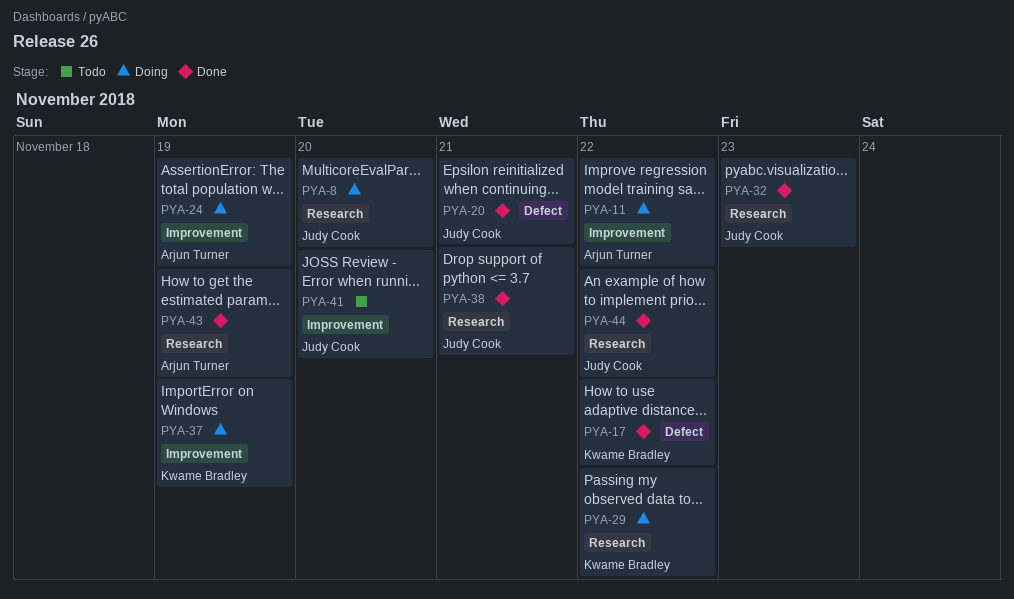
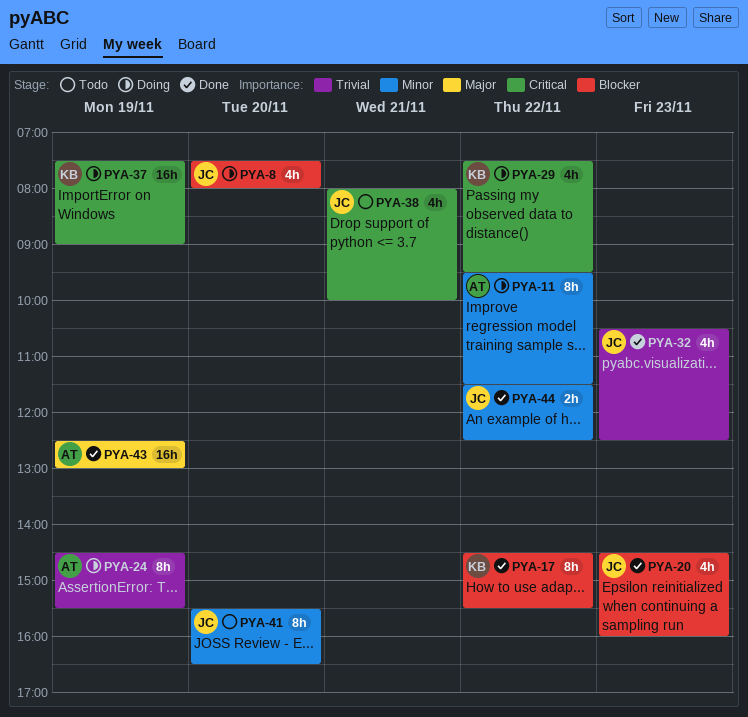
PYA-20, day: Nov 21 -> Nov 23
PYA-38, status: Done -> Todo

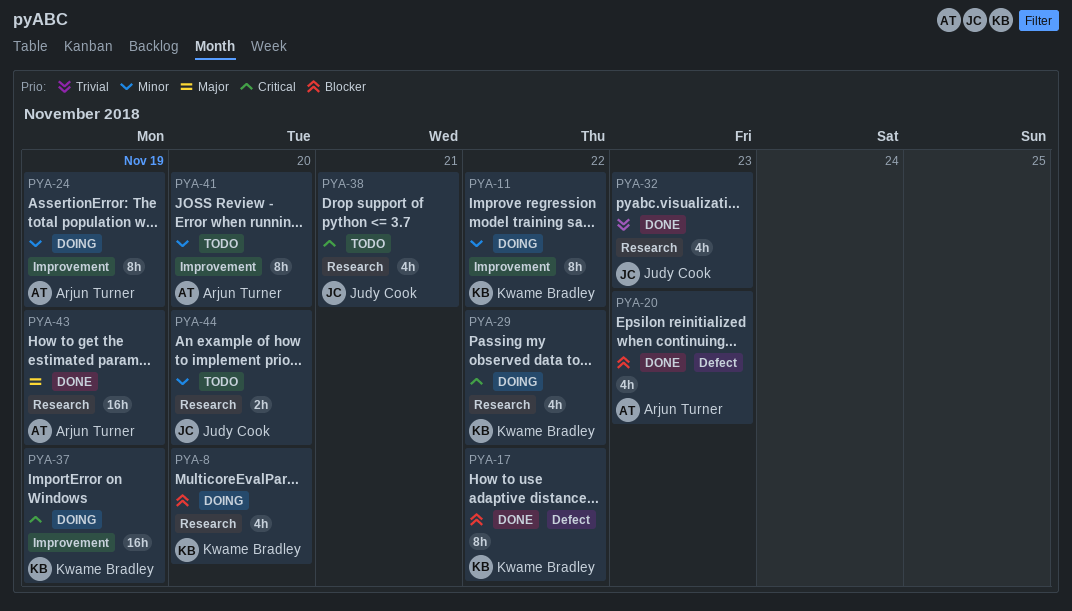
PYA-8, owner: Judy Cook -> Kwame Bradley
PYA-11, owner: Arjun Turner -> Kwame Bradley
PYA-20, owner: Judy Cook -> Arjun Turner
PYA-24, priority: Trivial -> Minor
PYA-41, owner: Judy Cook -> Arjun Turner
PYA-44, status: Done -> Todo
PYA-44, day: Nov 22 -> Nov 20

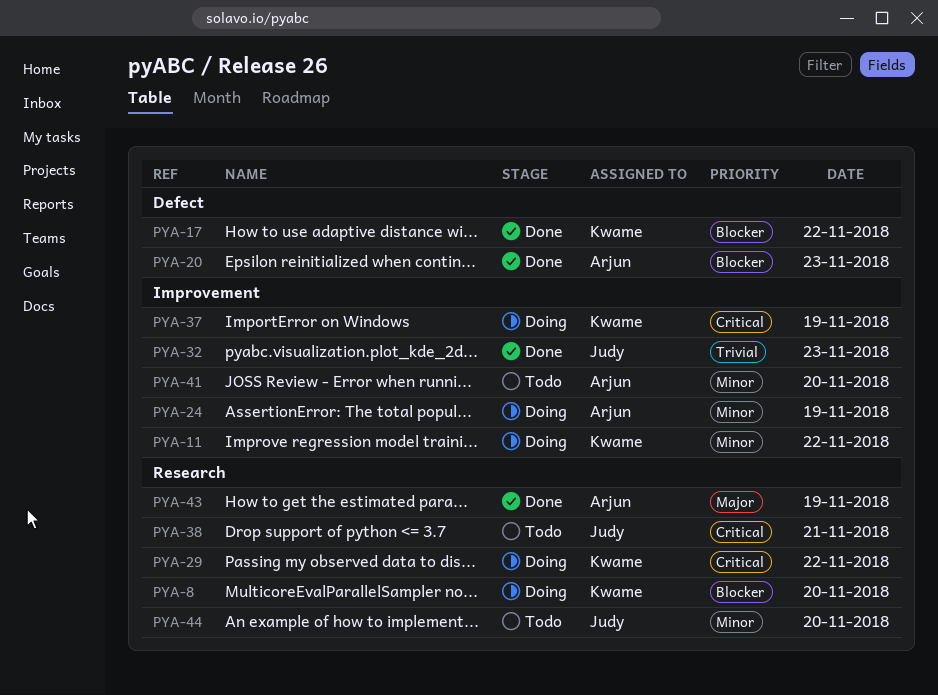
PYA-32, label: Research -> Improvement

